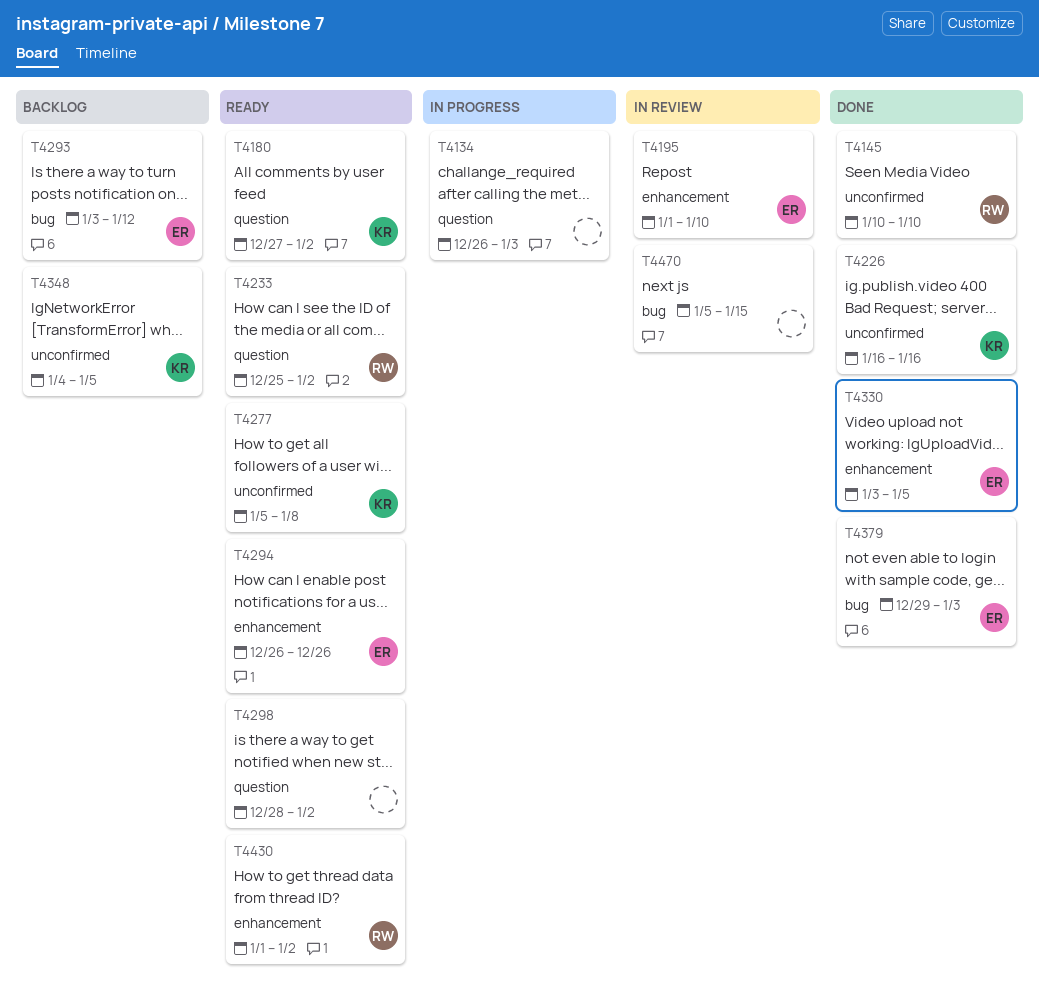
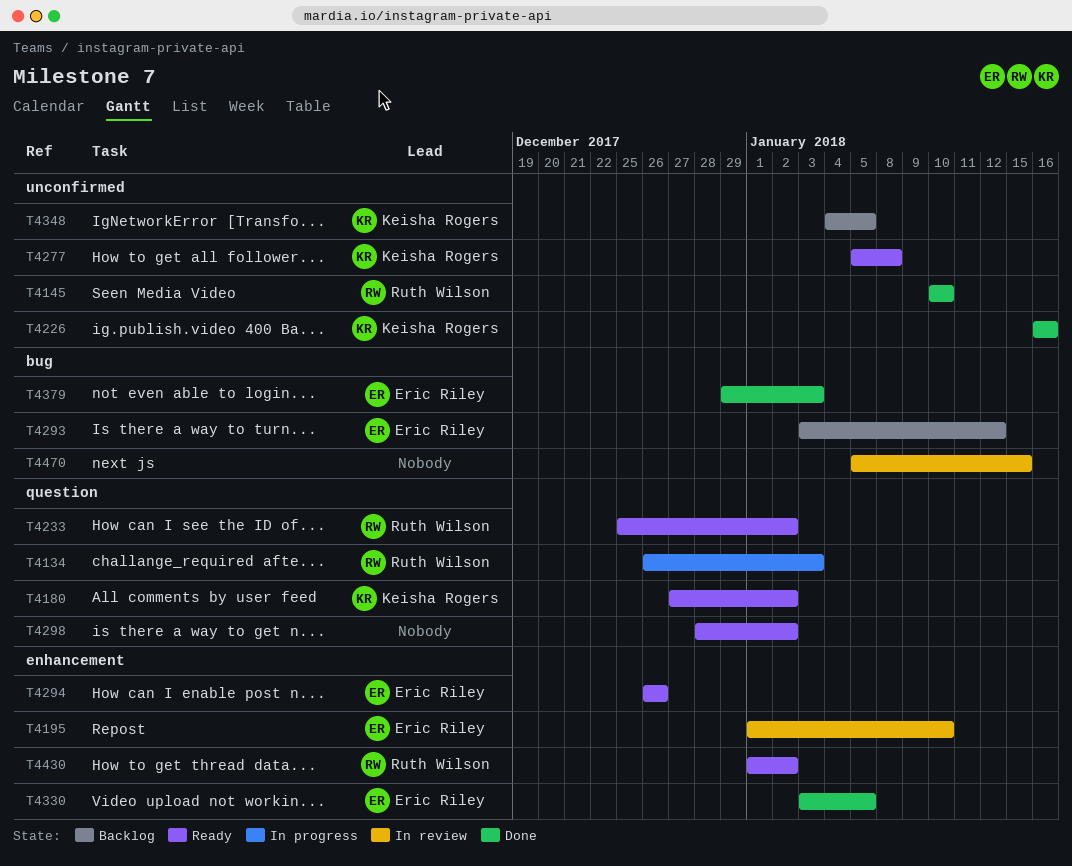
T4134, owner: none -> Ruth Wilson

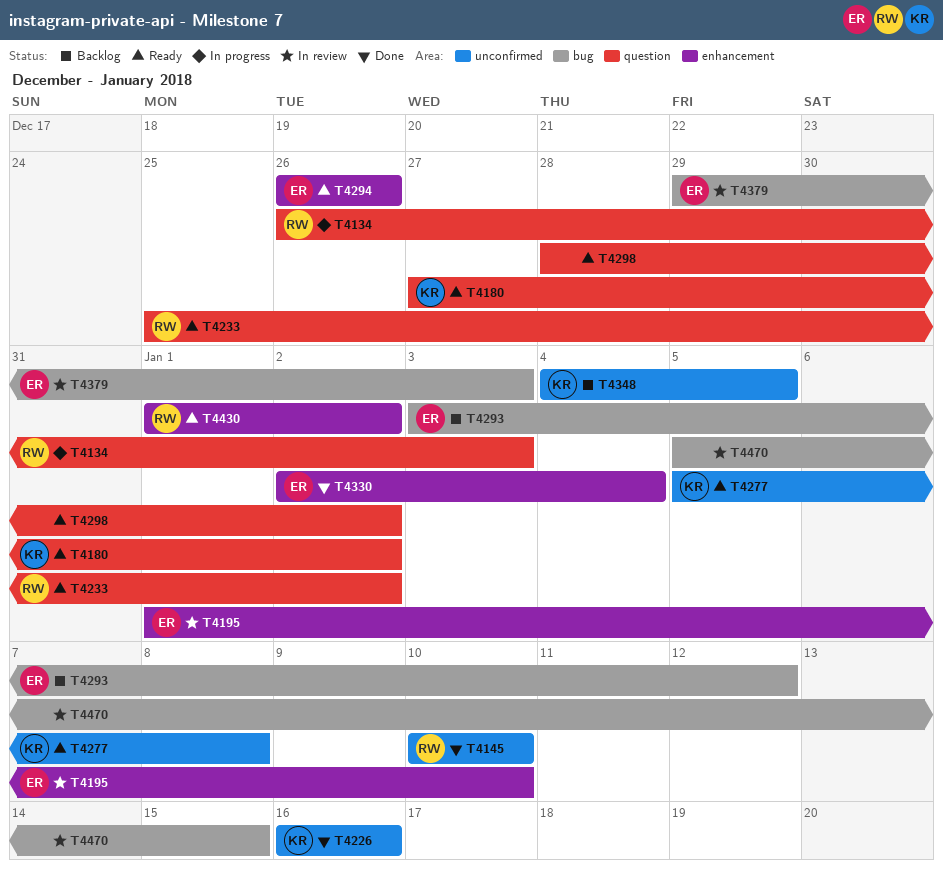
T4330, start: Jan 3 -> Jan 2
T4330, due: Jan 5 -> Jan 4
T4379, status: Done -> In review

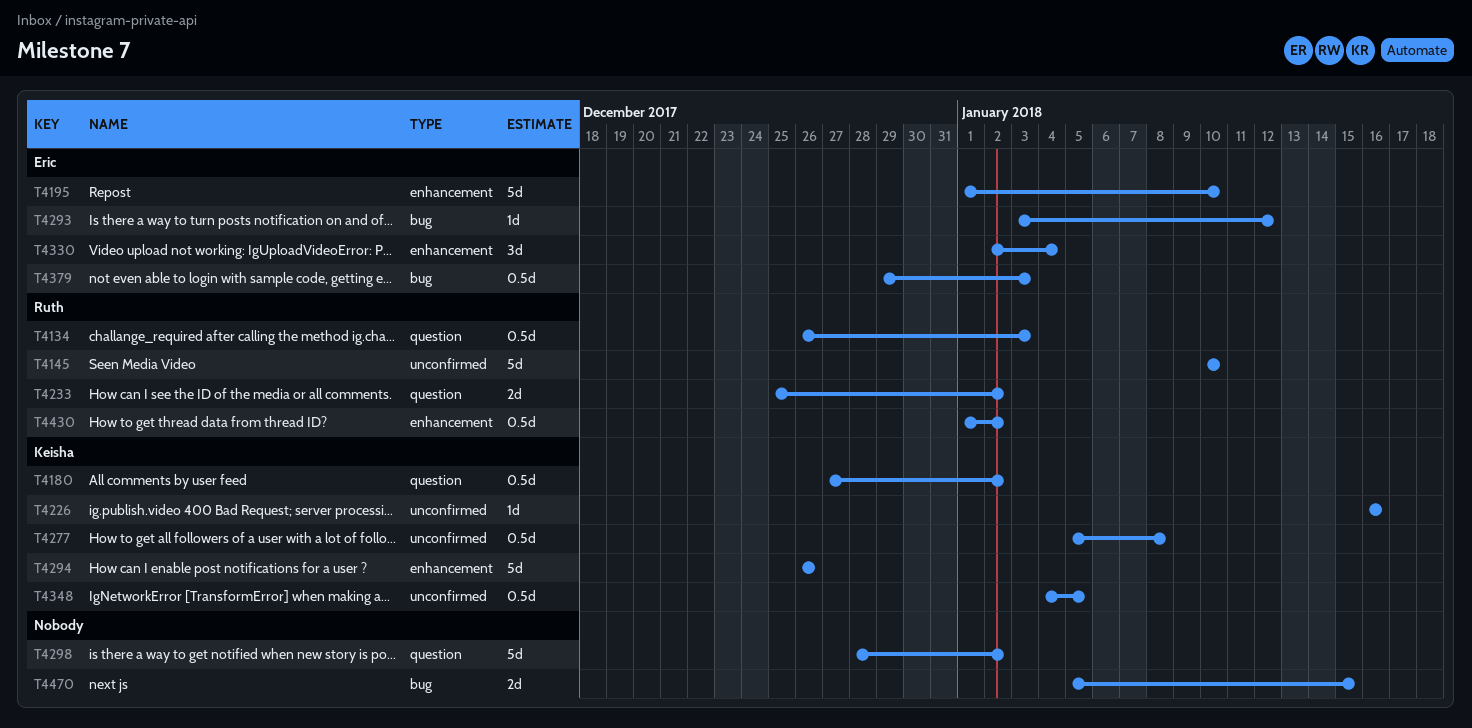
T4294, owner: Eric -> Keisha

